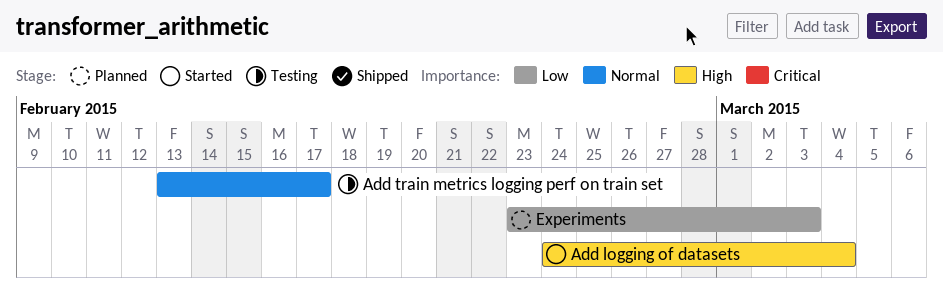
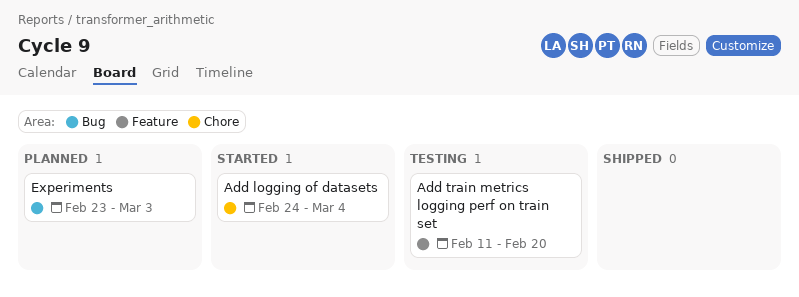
Add train metrics logging perf on train set, start: Feb 13 -> Feb 11
Add train metrics logging perf on train set, due: Feb 17 -> Feb 20

